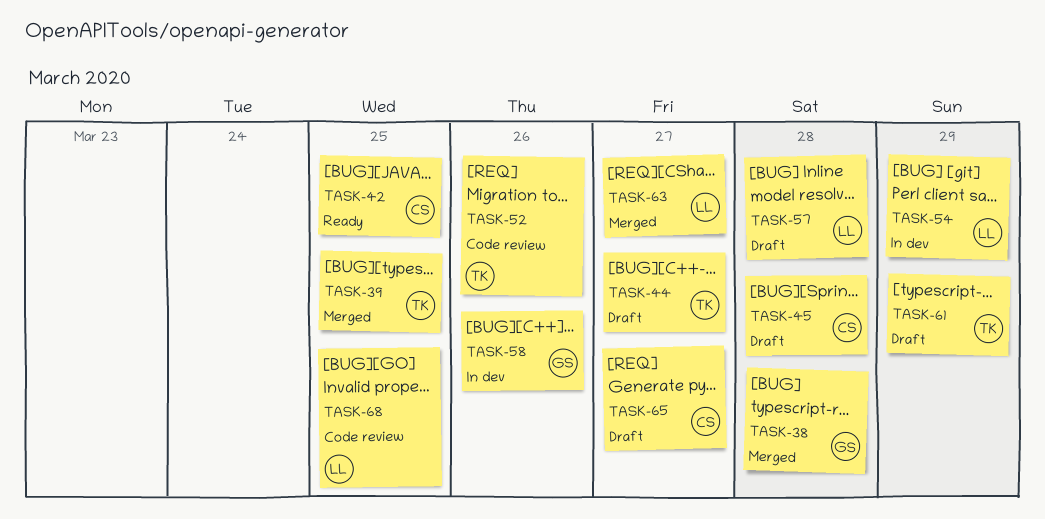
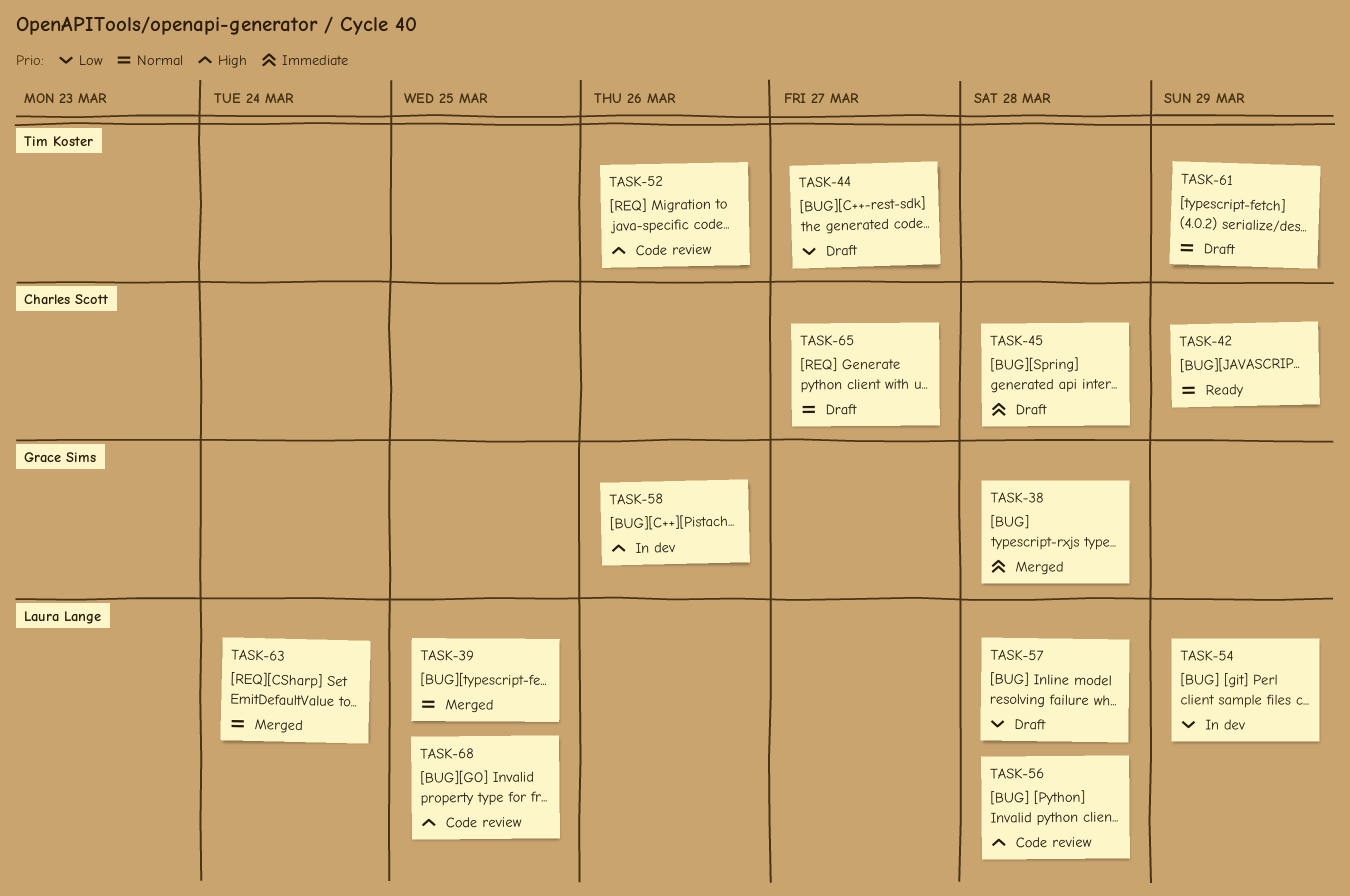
TASK-39, owner: Tim Koster -> Laura Lange
TASK-42, due: Mar 25 -> Mar 29
TASK-56: none -> present
TASK-63, due: Mar 27 -> Mar 24

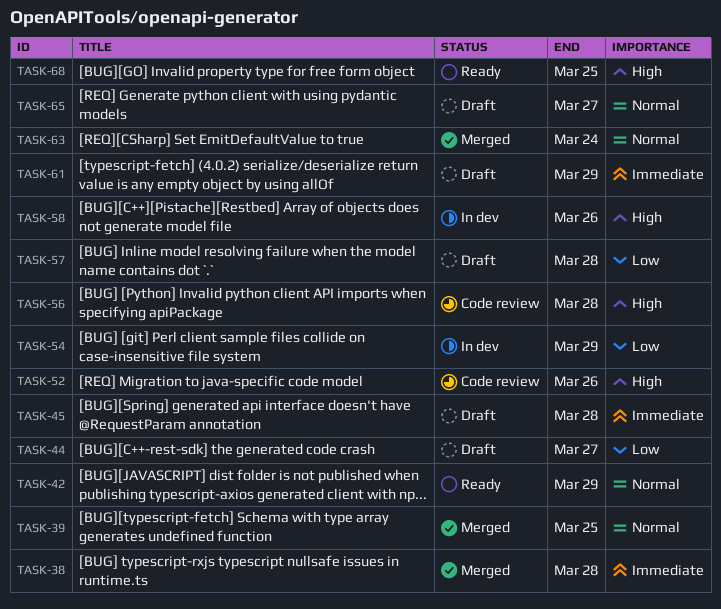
TASK-61, priority: Normal -> Immediate
TASK-68, status: Code review -> Ready

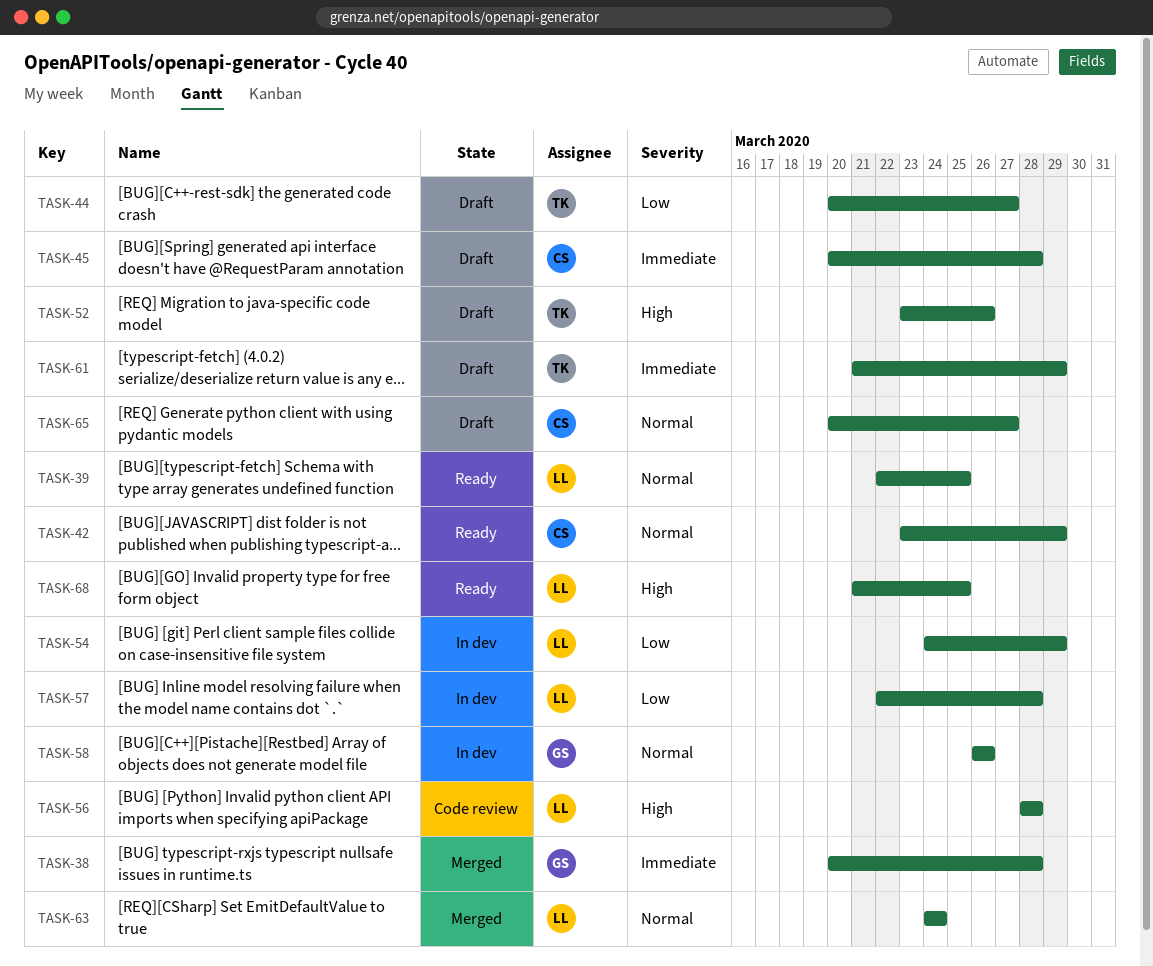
TASK-39, status: Merged -> Ready
TASK-52, status: Code review -> Draft
TASK-57, status: Draft -> In dev
TASK-58, priority: High -> Normal

